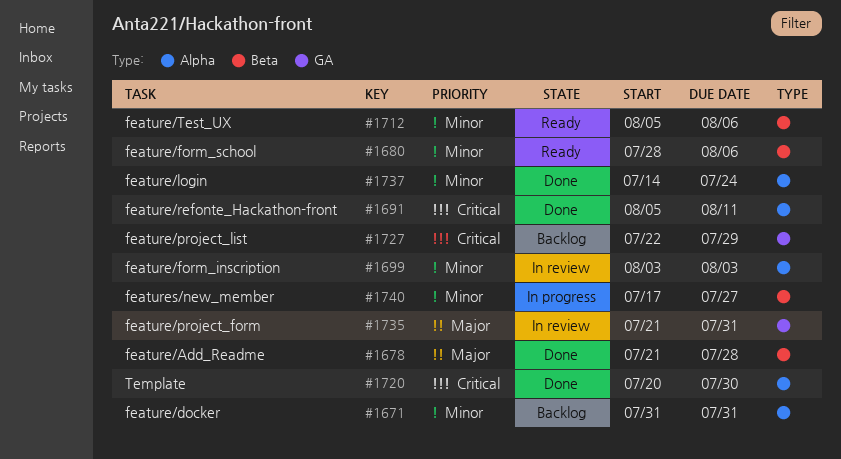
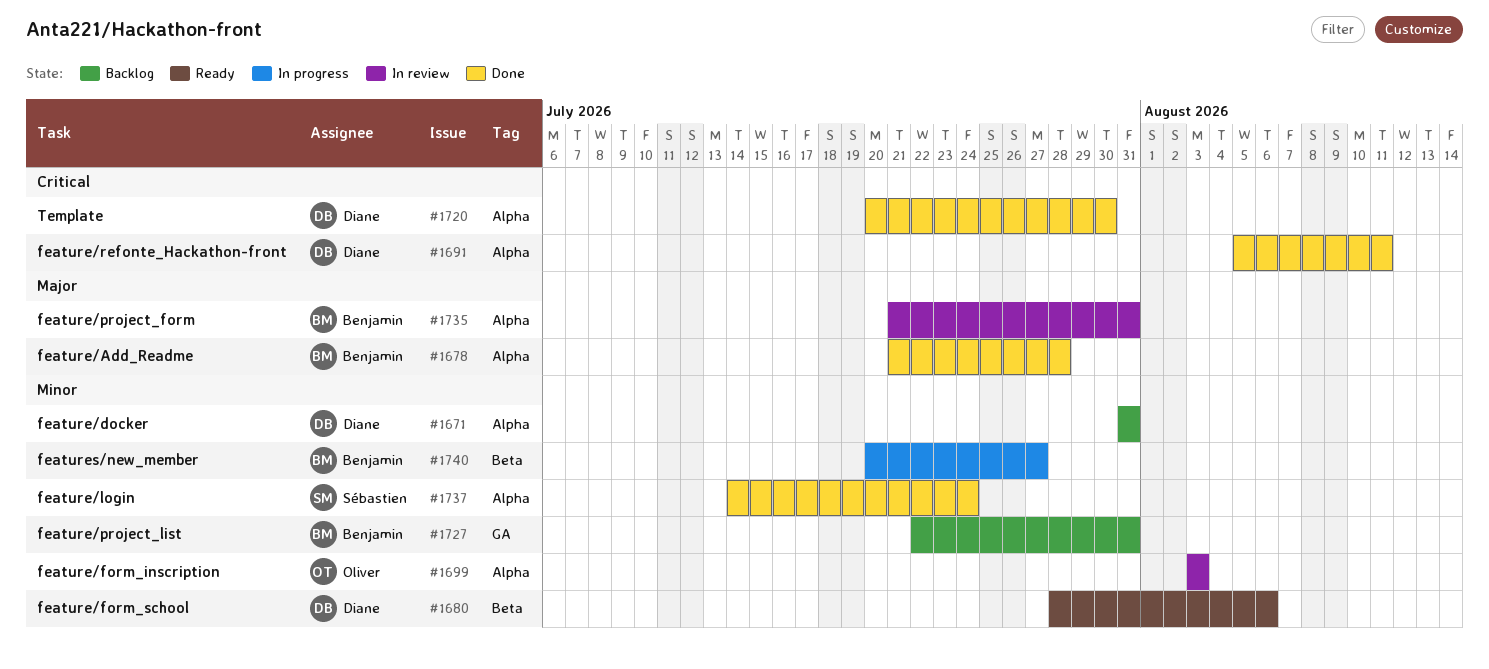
#1678, label: Beta -> Alpha
#1712: present -> none
#1727, priority: Critical -> Minor
#1727, due: Jul 29 -> Jul 31
#1735, label: GA -> Alpha
#1740, start: Jul 17 -> Jul 20

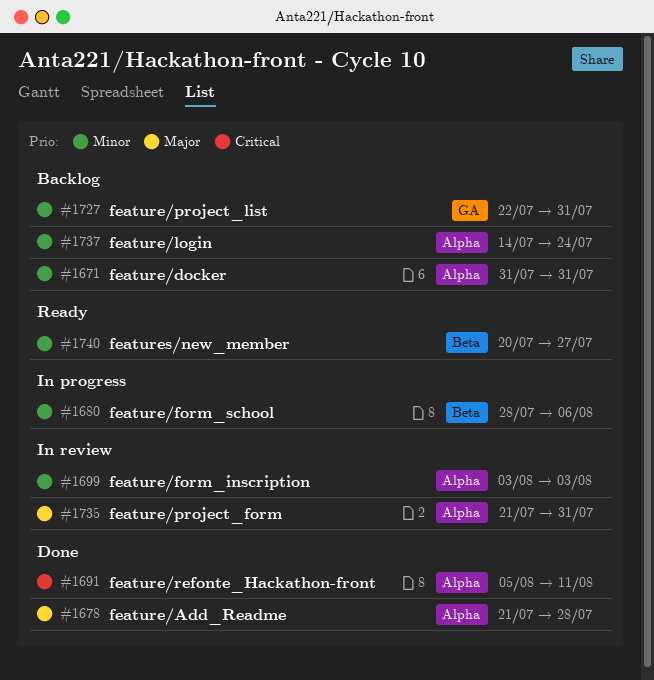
#1680, status: Ready -> In progress
#1720: present -> none
#1737, status: Done -> Backlog
#1740, status: In progress -> Ready

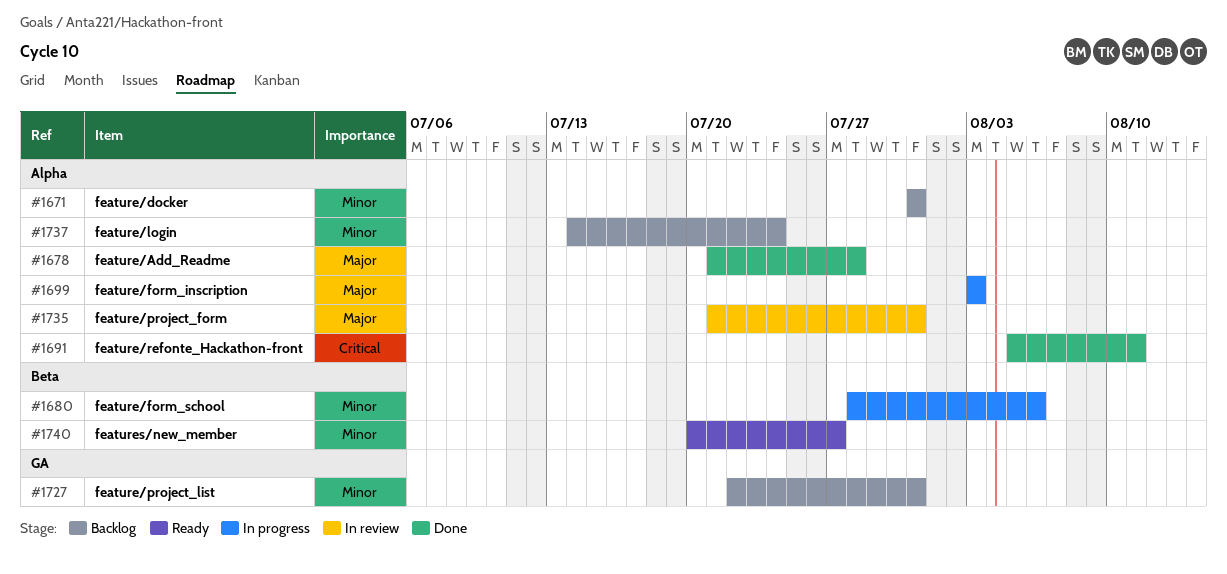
#1699, status: In review -> In progress
#1699, priority: Minor -> Major

